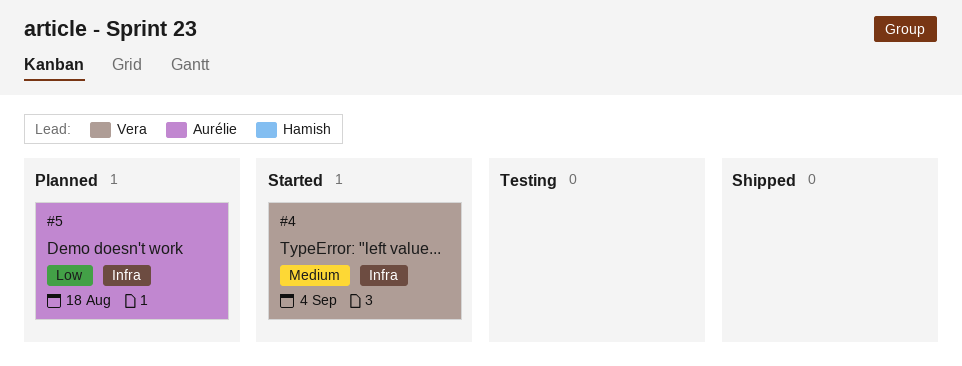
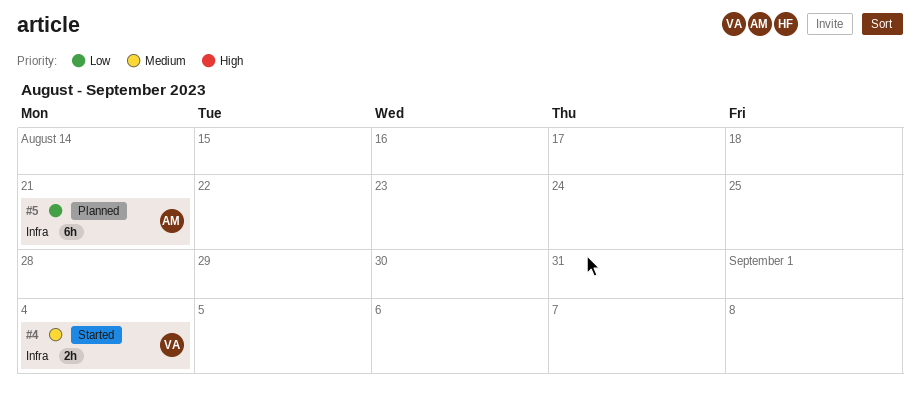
#5, due: Aug 18 -> Aug 21

